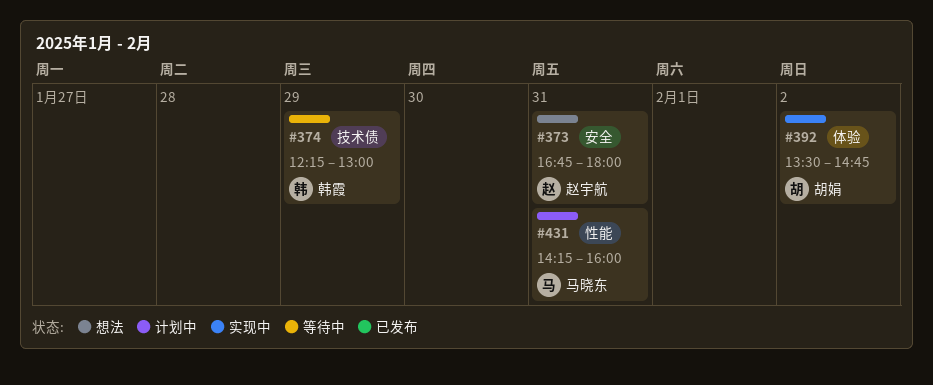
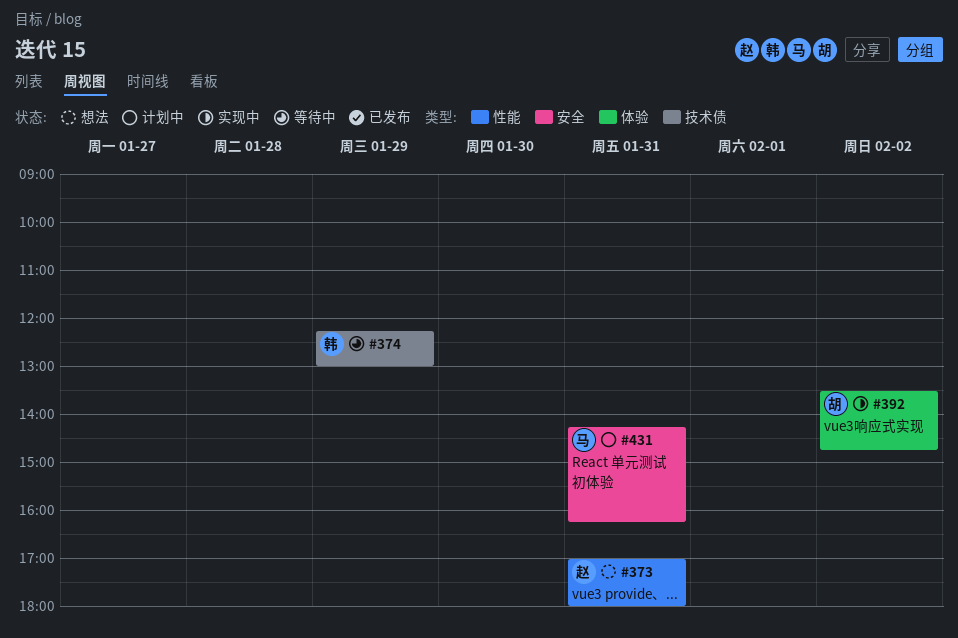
#373, label: 安全 -> 性能
#373, begins: 16:45 -> 17:00
#431, label: 性能 -> 安全
#431, ends: 16:00 -> 16:15

